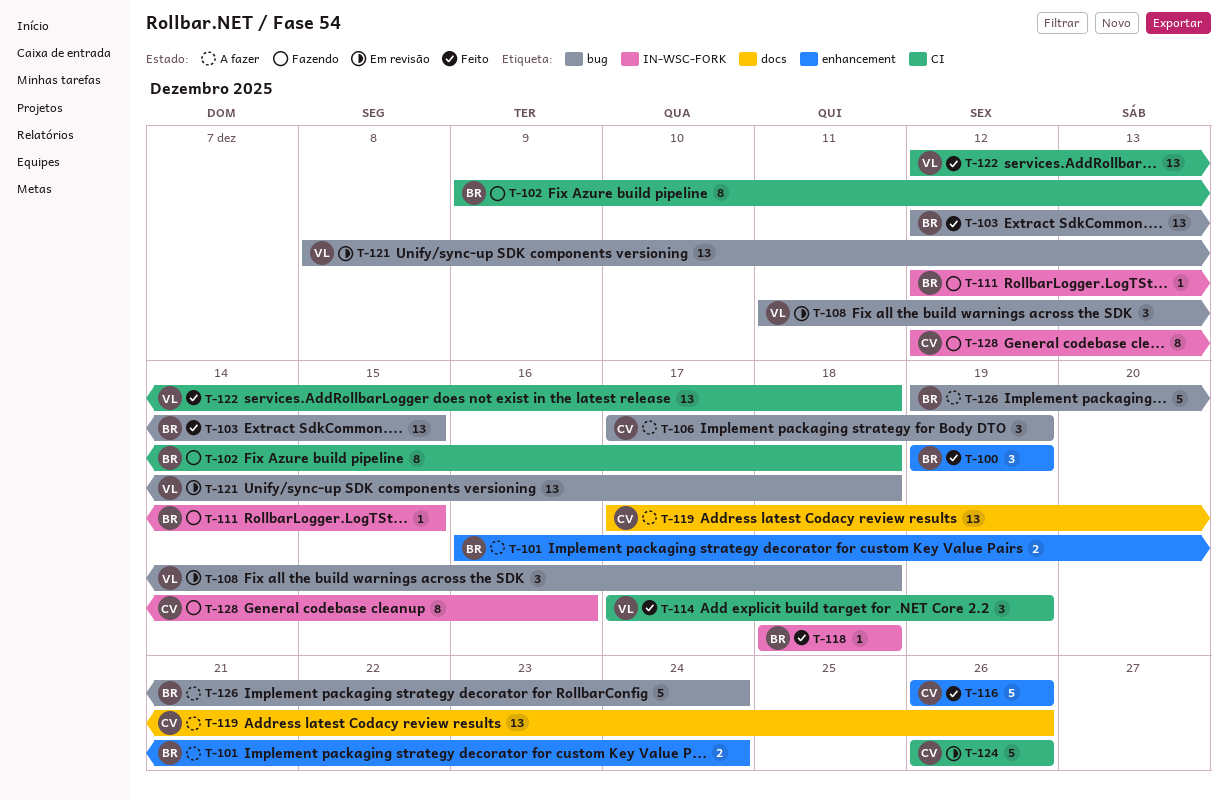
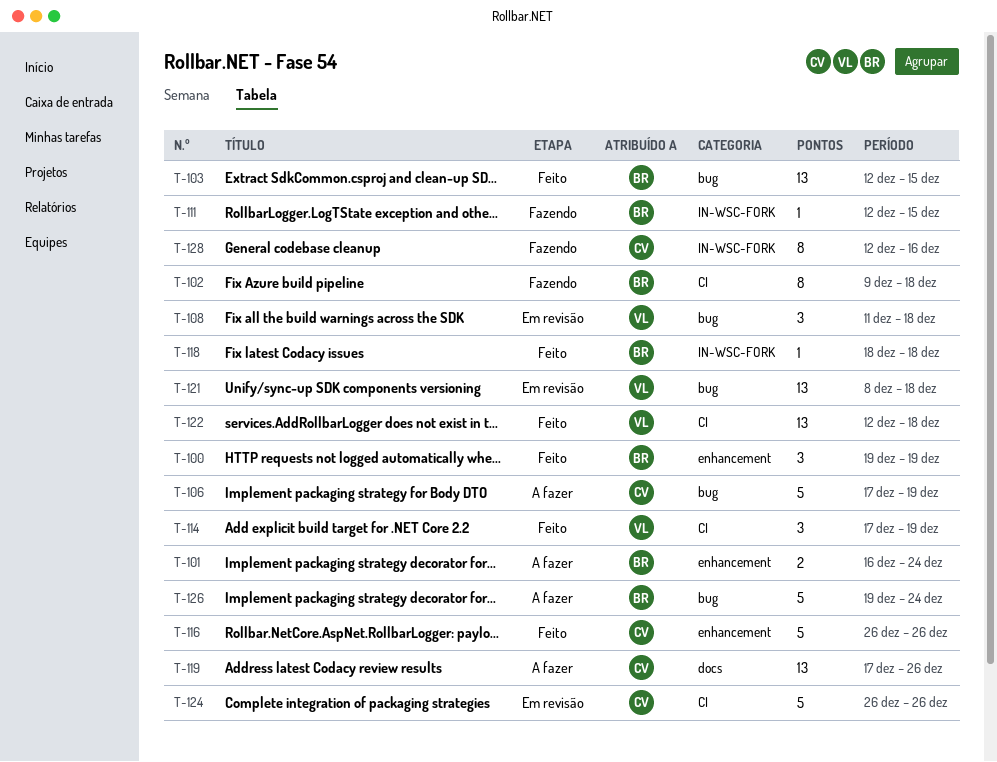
T-106, estimate: 3 -> 5

